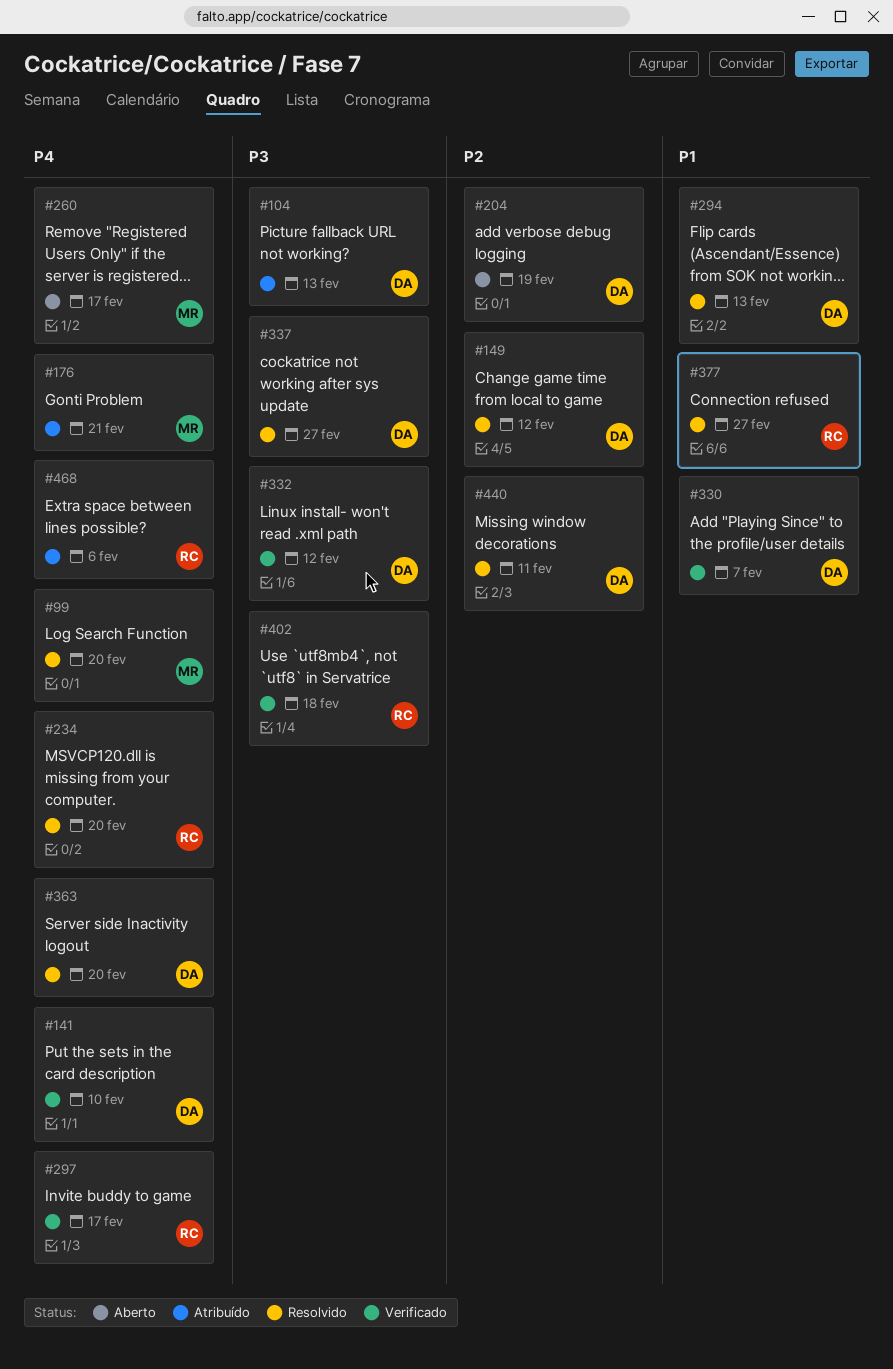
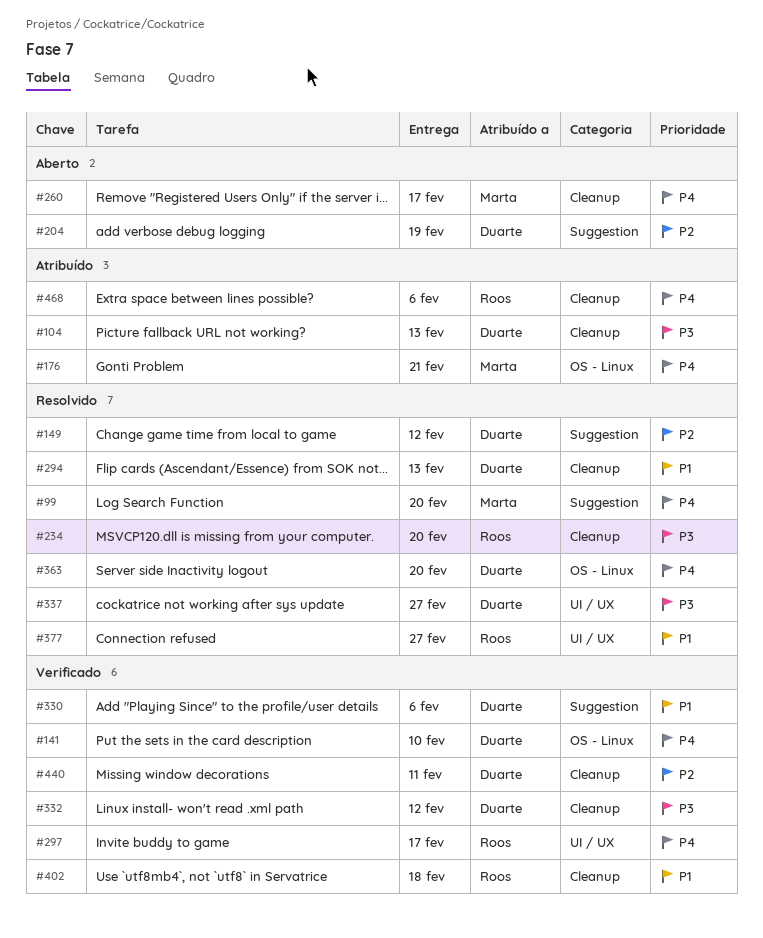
#234, priority: P4 -> P3
#330, due: Feb 7 -> Feb 6
#402, priority: P3 -> P1
#440, status: Resolvido -> Verificado

